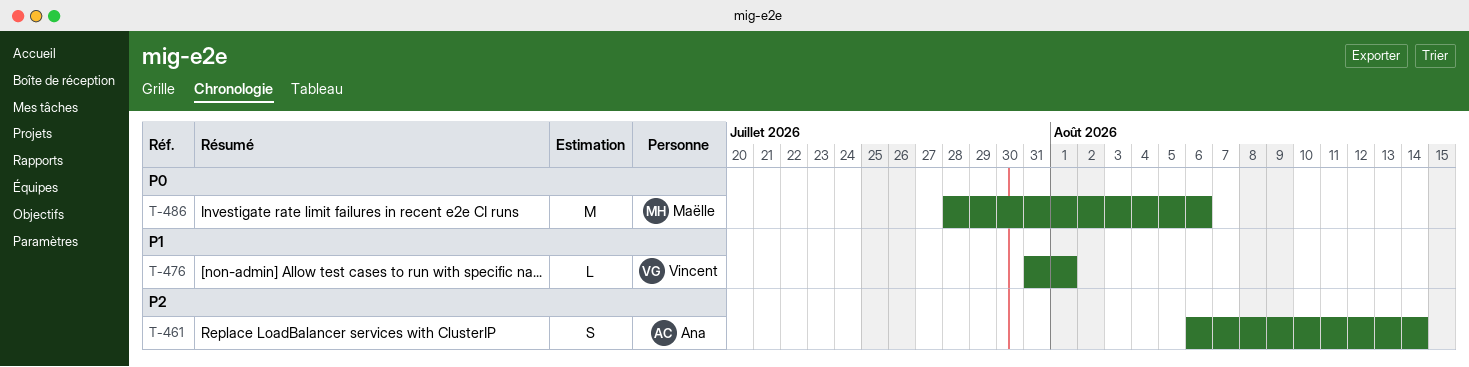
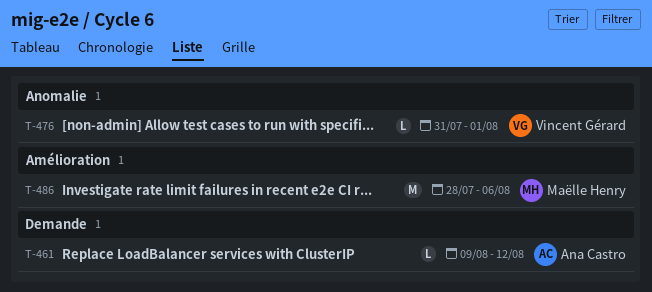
T-461, estimate: S -> L
T-461, start: Aug 6 -> Aug 9
T-461, due: Aug 14 -> Aug 12

